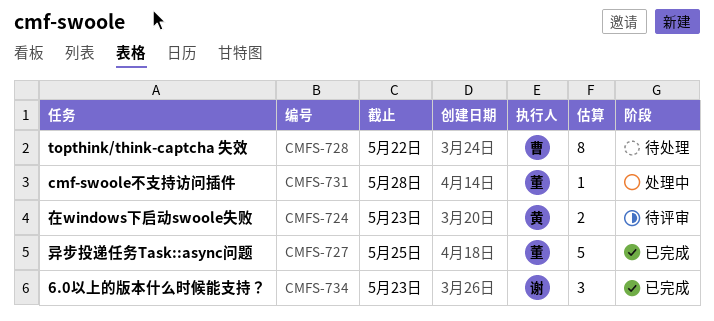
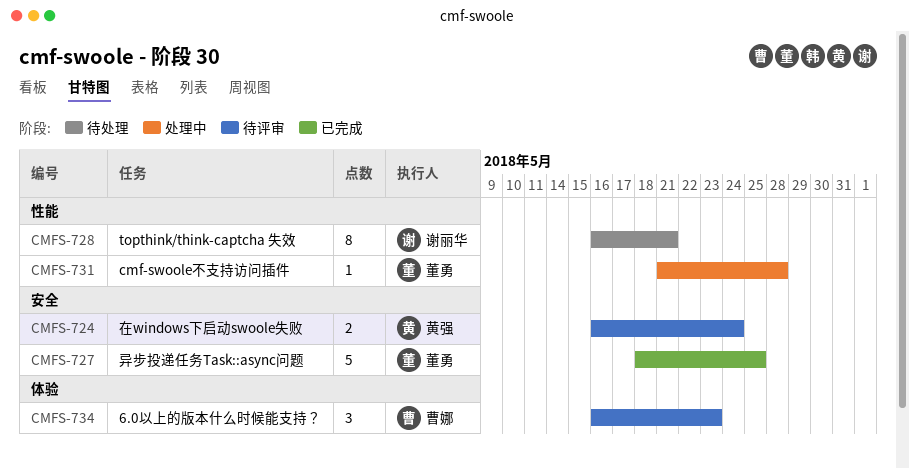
CMFS-724, due: May 23 -> May 24
CMFS-728, owner: 曹娜 -> 谢丽华
CMFS-728, due: May 22 -> May 21
CMFS-734, status: 已完成 -> 待评审
CMFS-734, owner: 谢丽华 -> 曹娜

